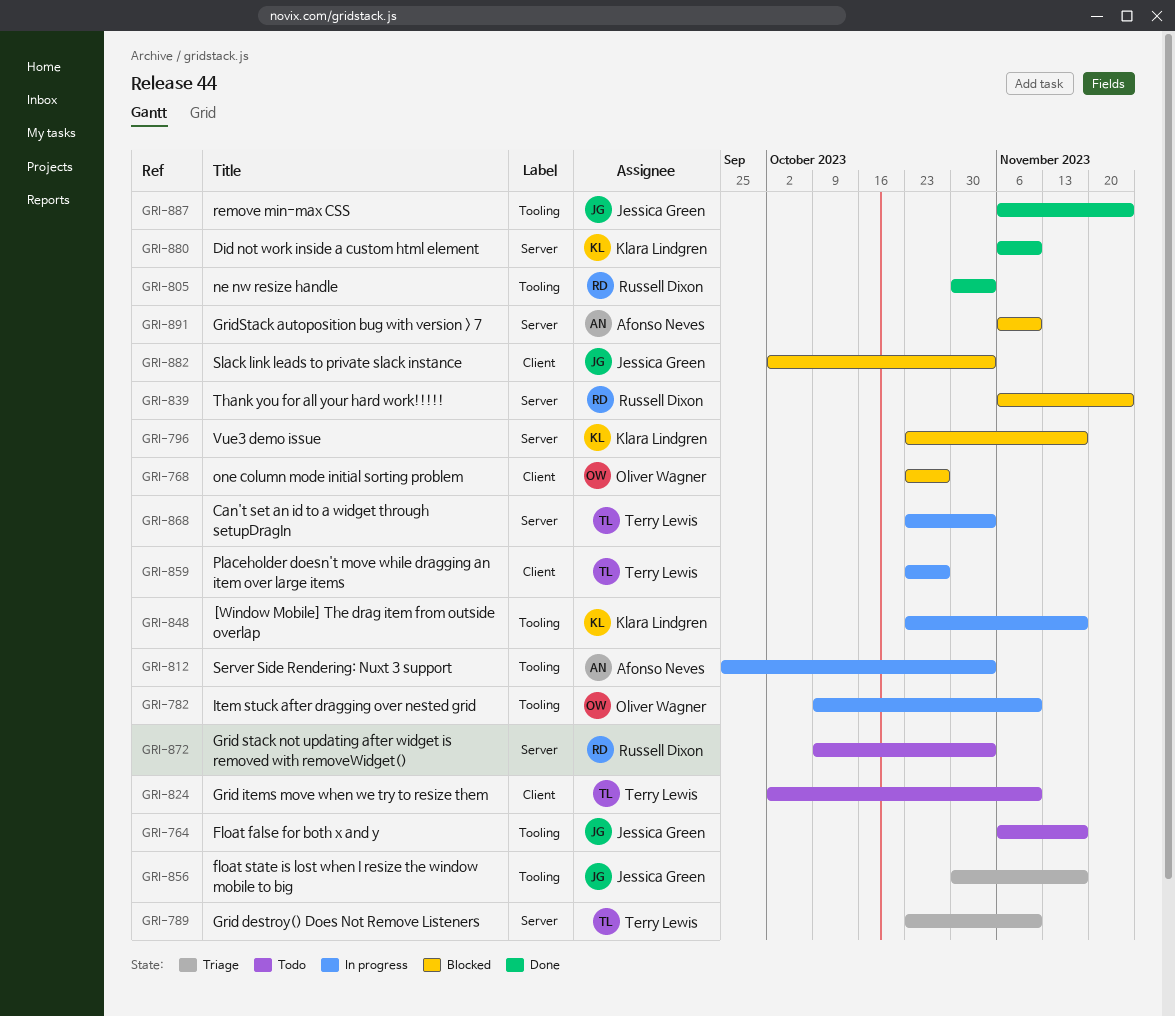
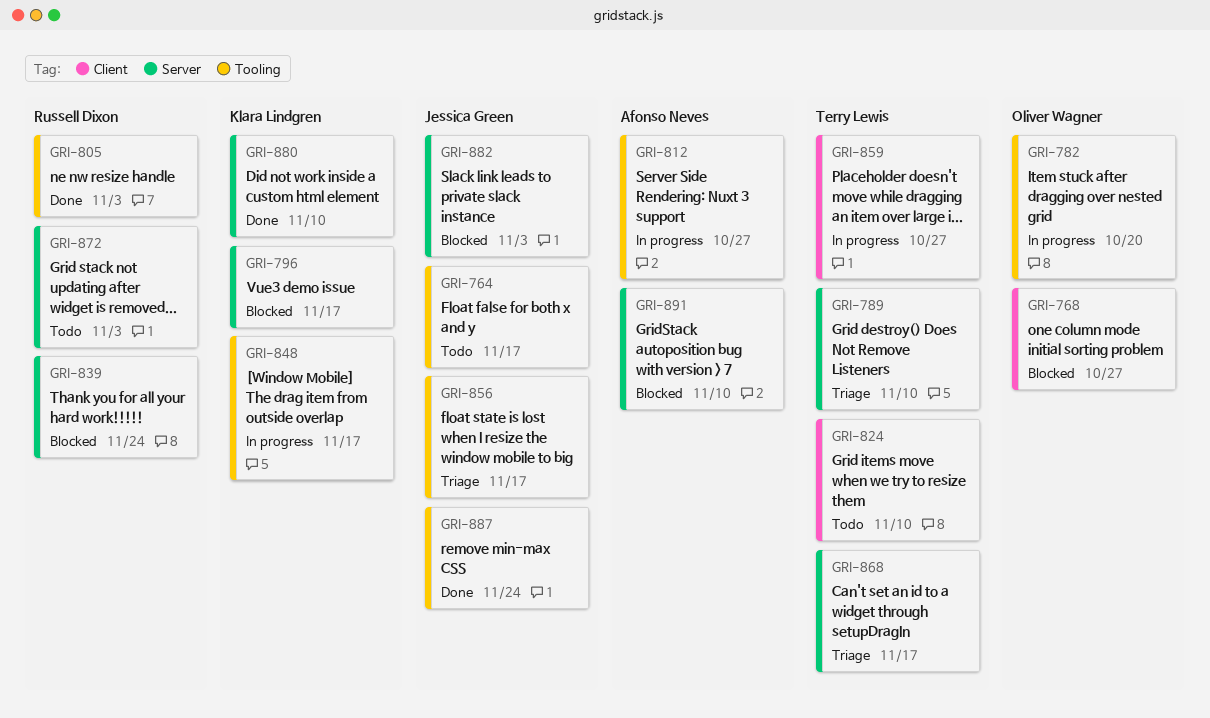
GRI-782, due: Nov 10 -> Oct 20
GRI-812, due: Nov 3 -> Oct 27
GRI-868, status: In progress -> Triage
GRI-868, due: Nov 3 -> Nov 17
GRI-882, label: Client -> Server

